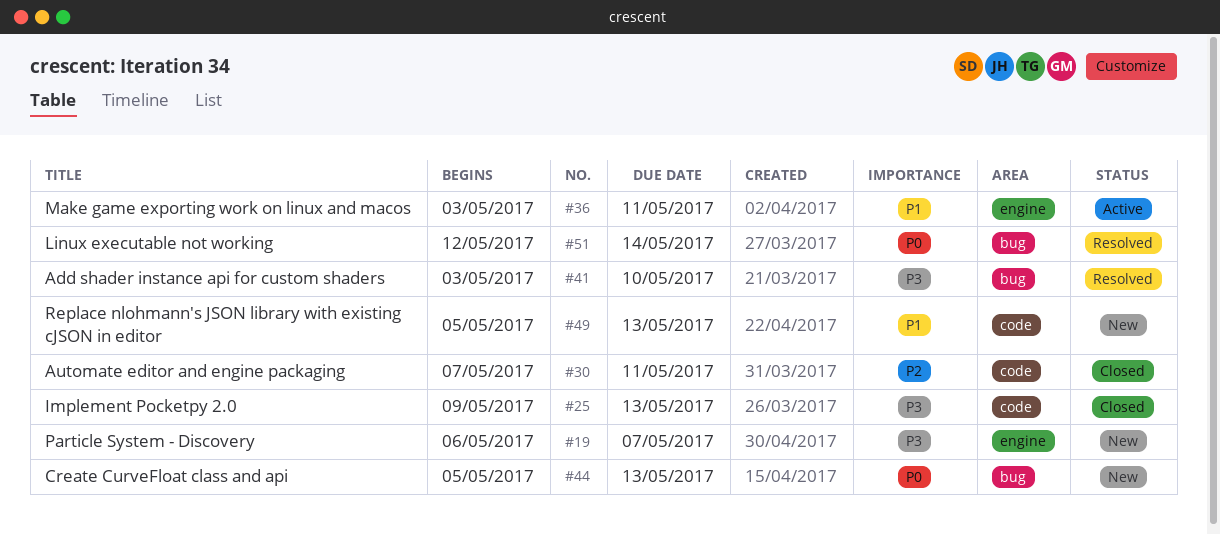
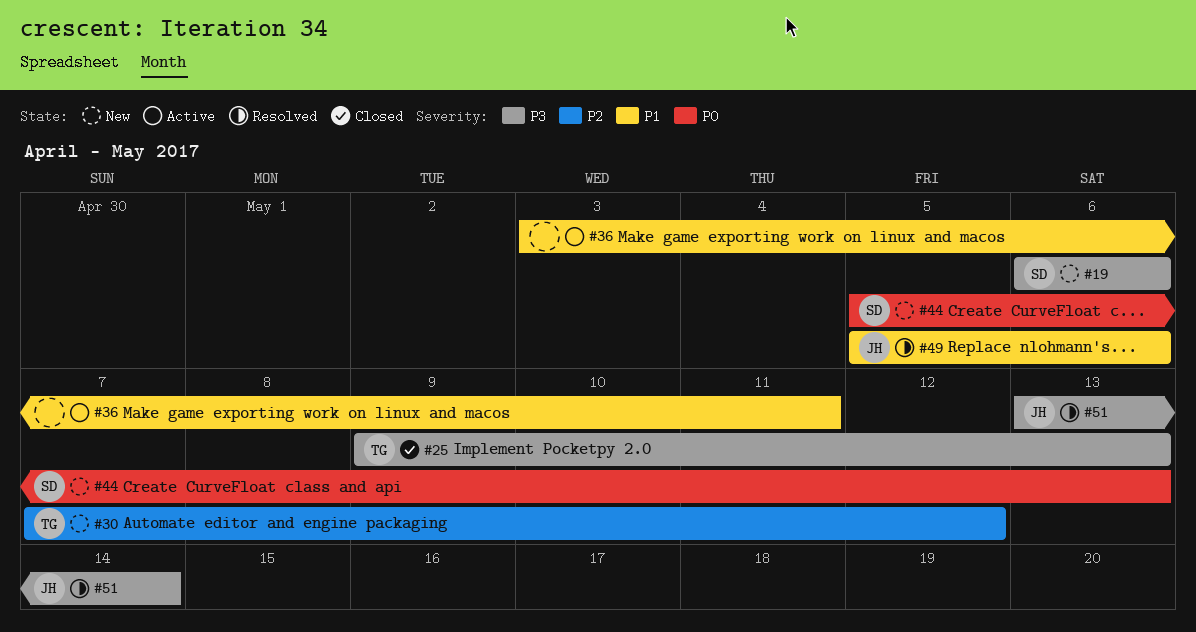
#19, due: May 7 -> May 6
#30, status: Closed -> New
#30, due: May 11 -> May 12
#41: present -> none
#49, status: New -> Resolved
#49, due: May 13 -> May 6
#51, priority: P0 -> P3
#51, start: May 12 -> May 13

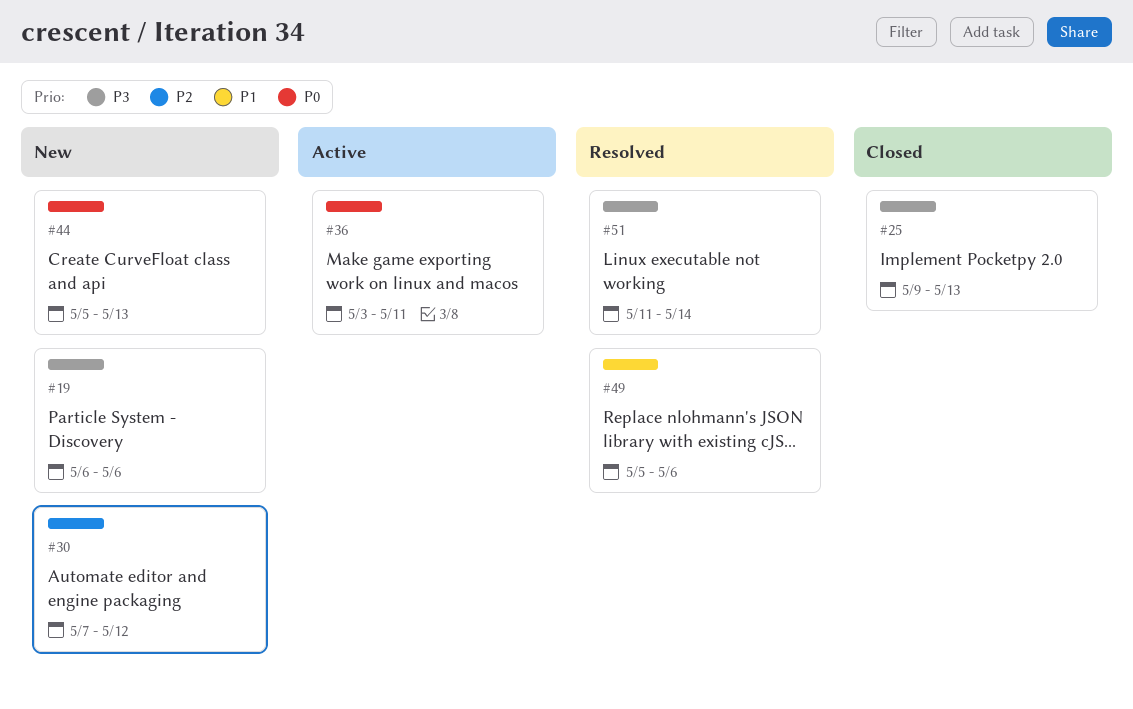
#36, priority: P1 -> P0
#51, start: May 13 -> May 11

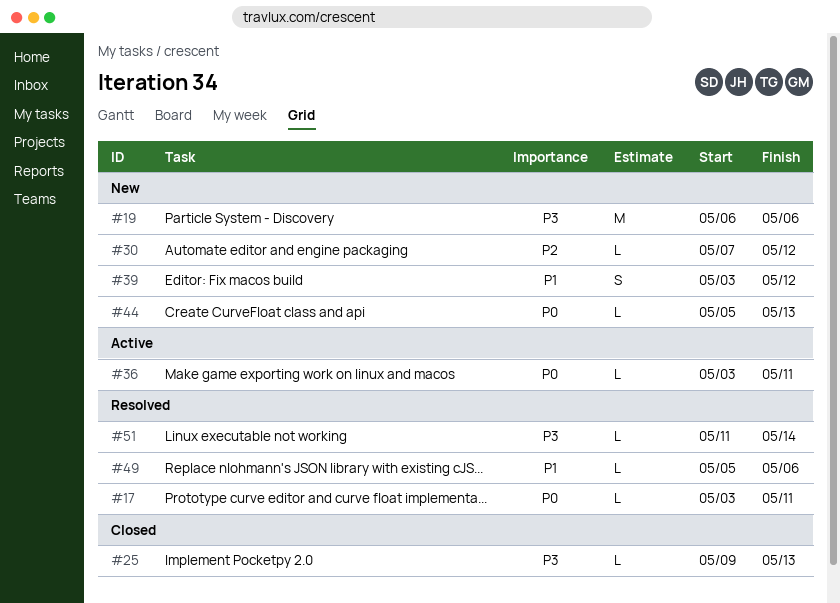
#17: none -> present
#39: none -> present

